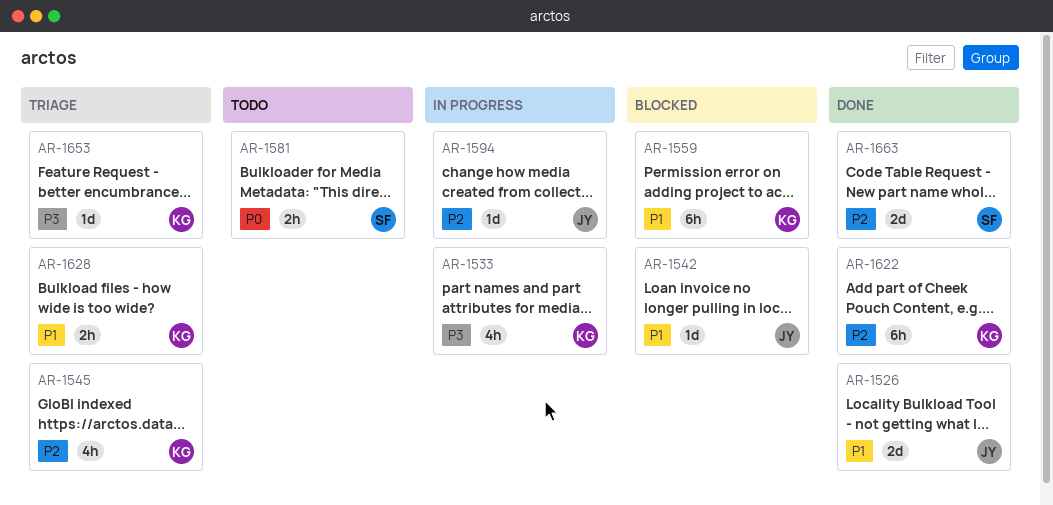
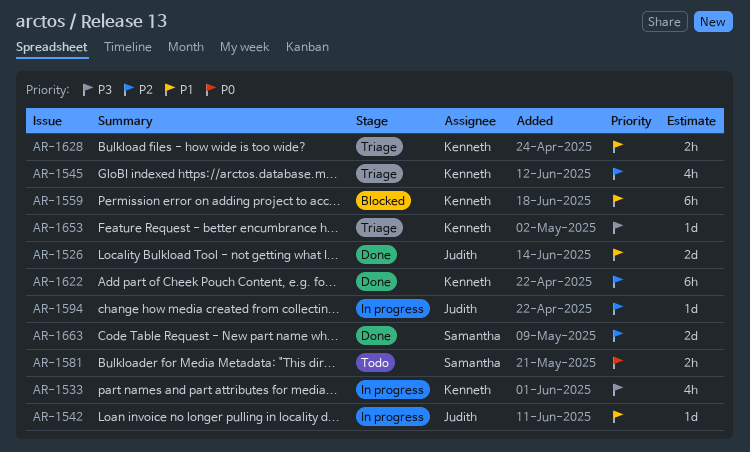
AR-1542, status: Blocked -> In progress

